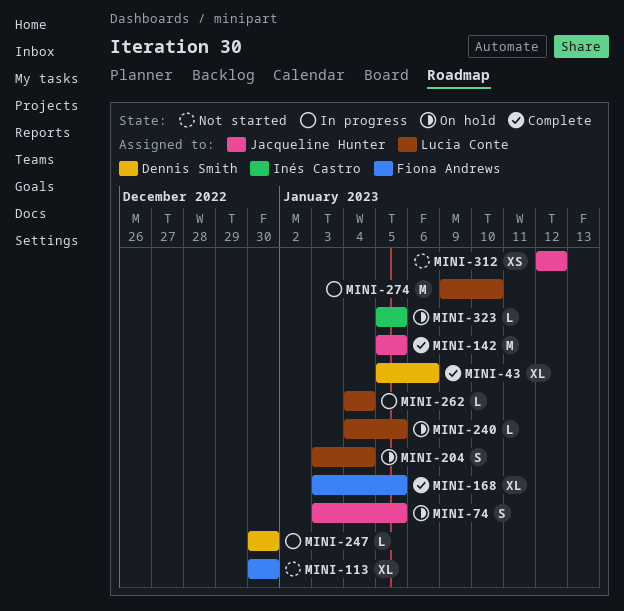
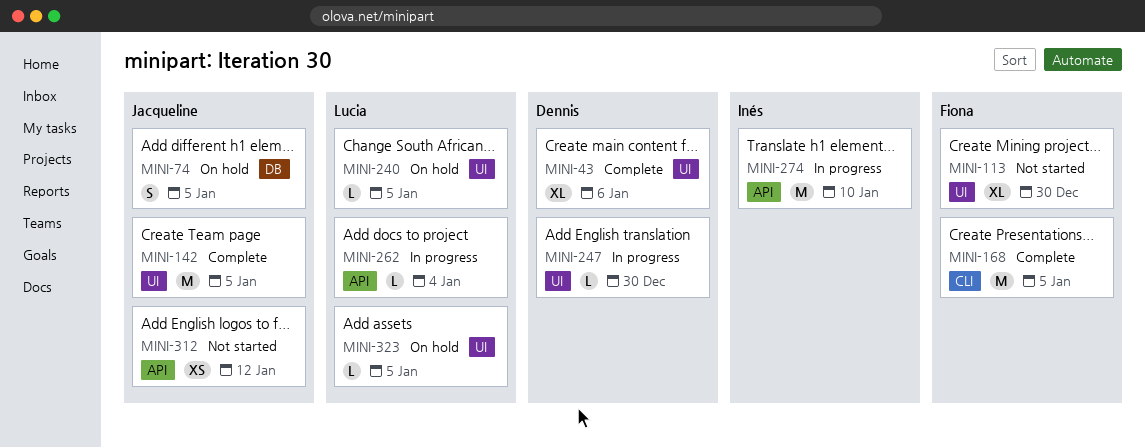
MINI-168, estimate: XL -> M
MINI-204: present -> none
MINI-274, owner: Lucia Conte -> Inés Castro
MINI-323, owner: Inés Castro -> Lucia Conte

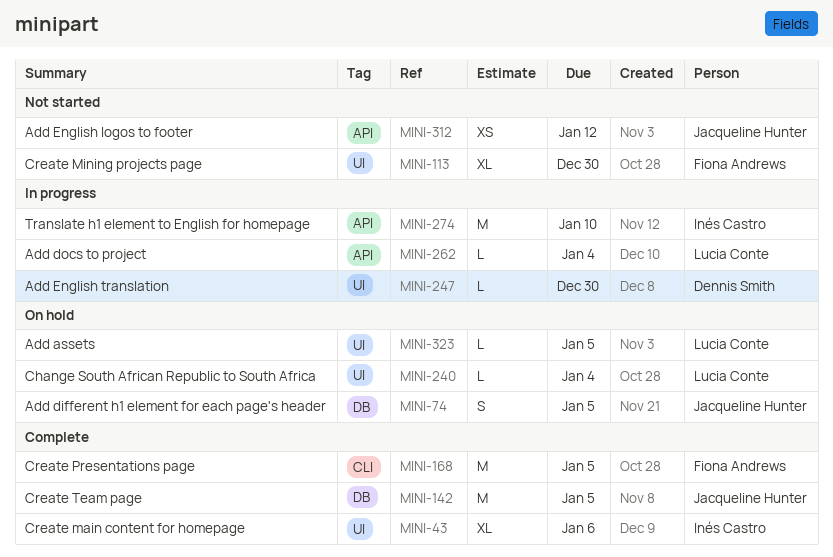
MINI-43, owner: Dennis Smith -> Inés Castro
MINI-142, label: UI -> DB
MINI-240, due: Jan 5 -> Jan 4

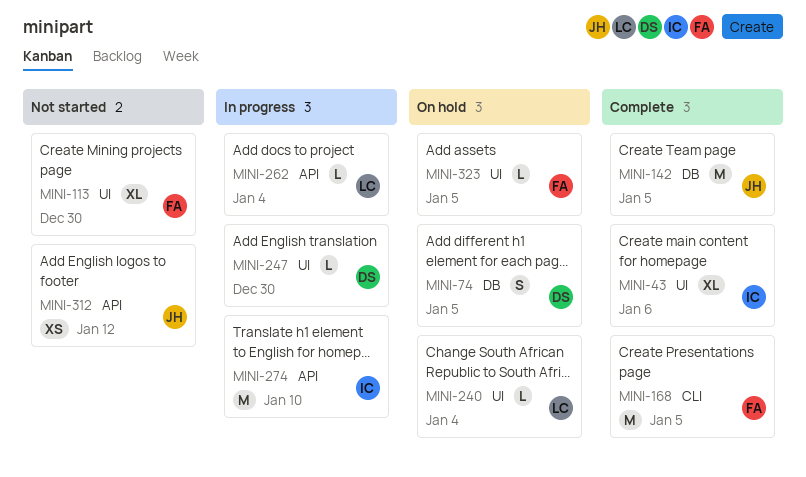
MINI-74, owner: Jacqueline Hunter -> Dennis Smith
MINI-323, owner: Lucia Conte -> Fiona Andrews

